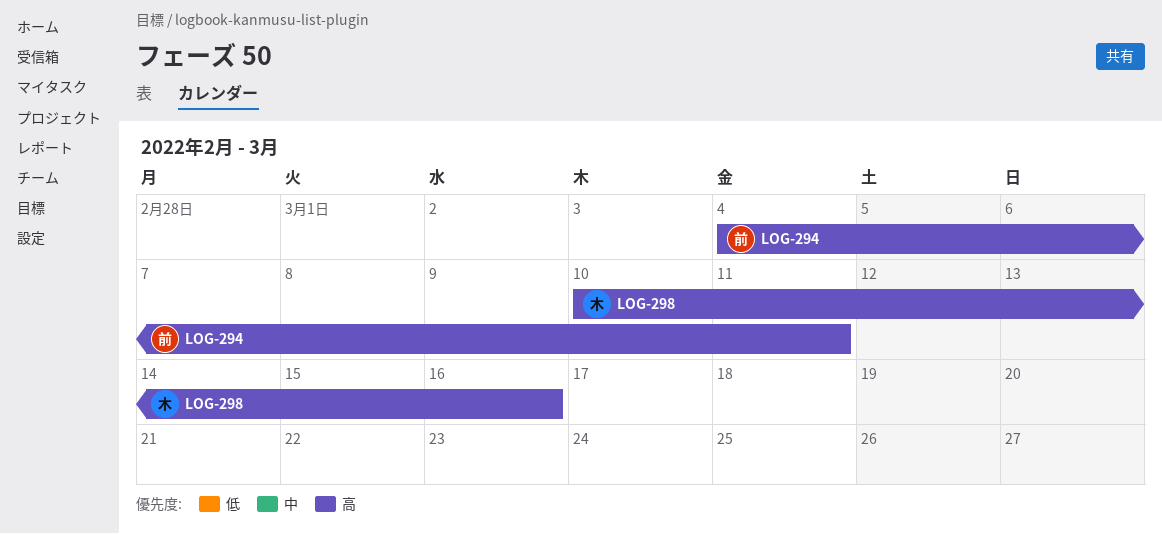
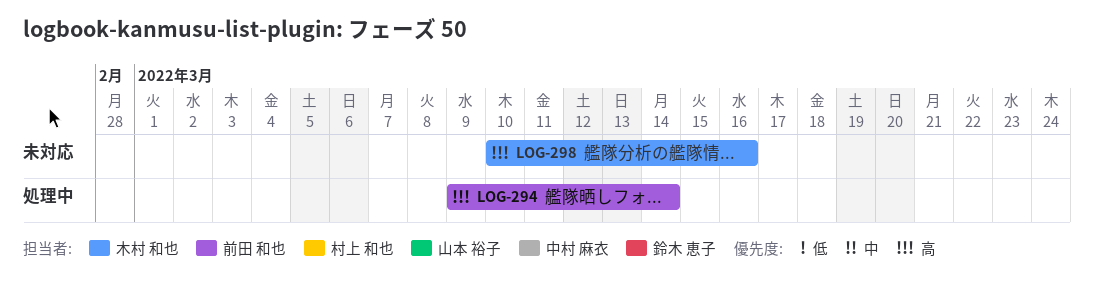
LOG-294, start: Mar 4 -> Mar 9
LOG-294, due: Mar 11 -> Mar 14

